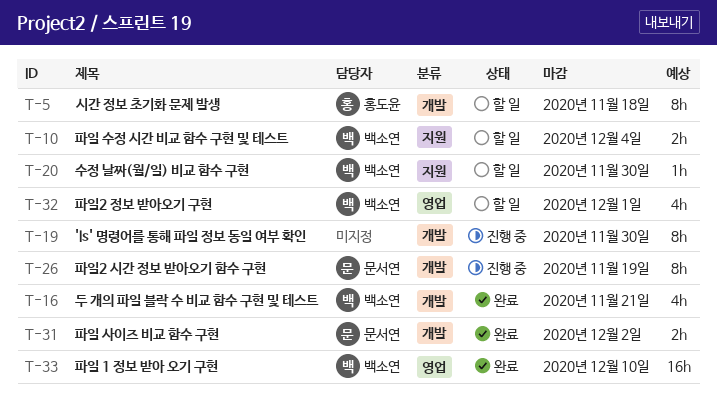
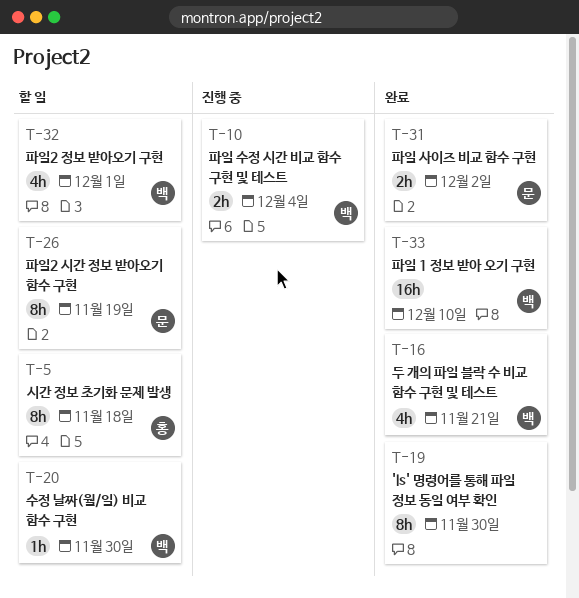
T-10, status: 할 일 -> 진행 중
T-19, status: 진행 중 -> 완료
T-26, status: 진행 중 -> 할 일

